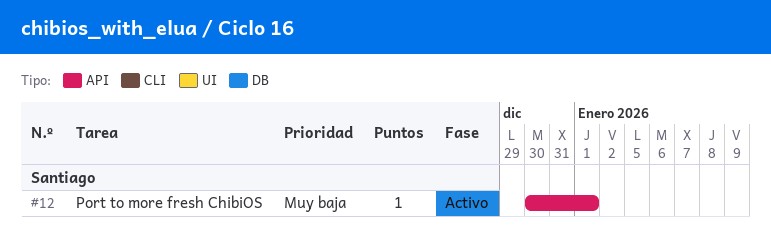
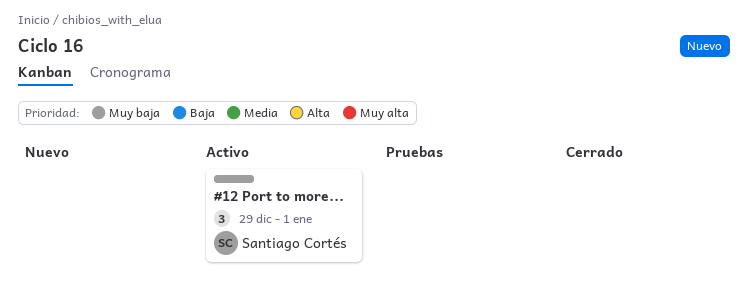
#12, estimate: 1 -> 3
#12, start: Dec 30 -> Dec 29

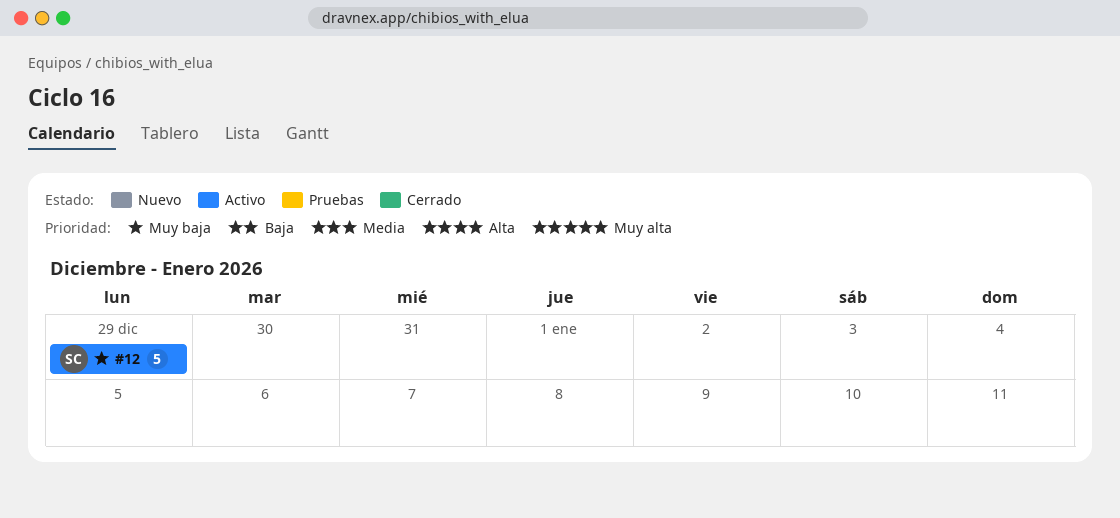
#12, estimate: 3 -> 5
#12, due: Jan 1 -> Dec 29

